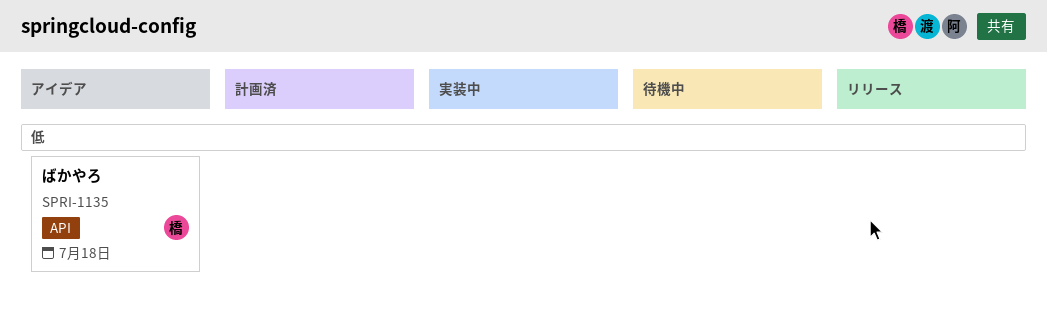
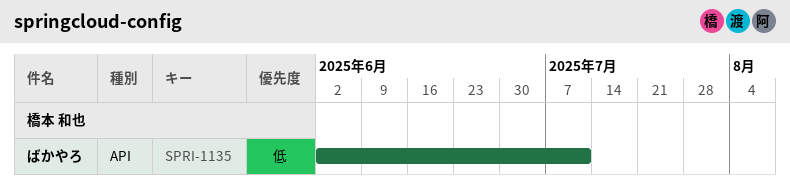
SPRI-1135, due: Jul 18 -> Jul 11

